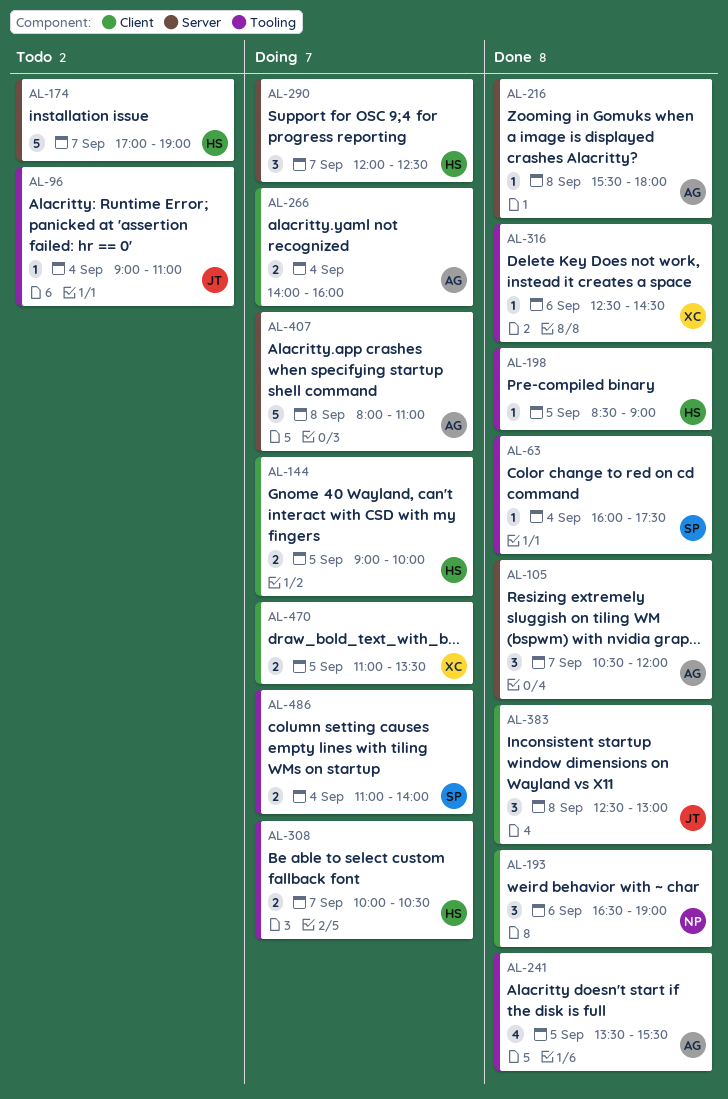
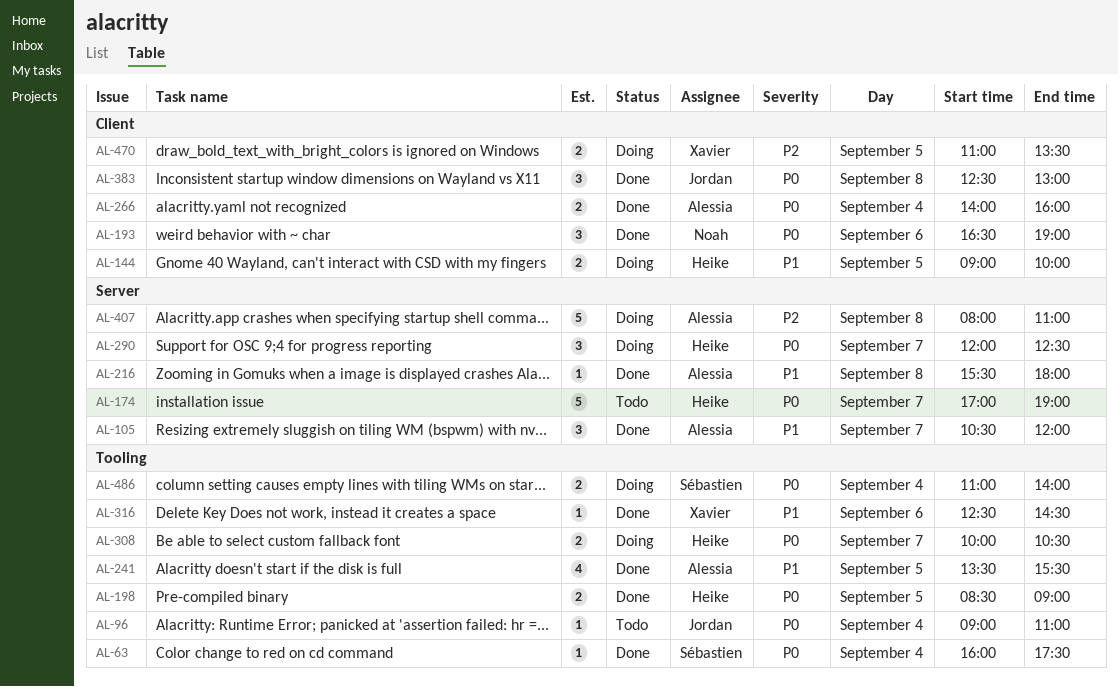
AL-198, estimate: 1 -> 2
AL-266, status: Doing -> Done

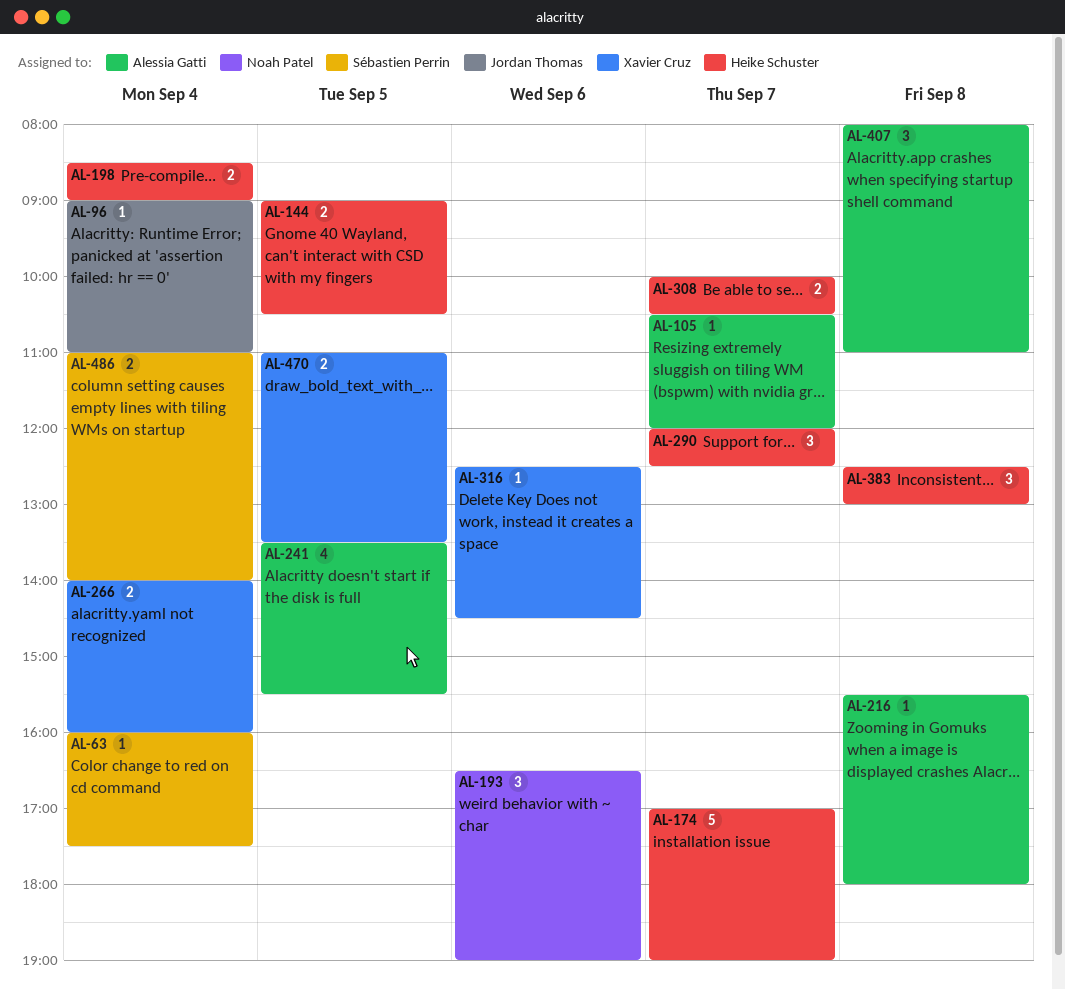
AL-105, estimate: 3 -> 1
AL-144, ends: 10:00 -> 10:30
AL-198, day: Sep 5 -> Sep 4
AL-266, owner: Alessia Gatti -> Xavier Cruz
AL-383, owner: Jordan Thomas -> Heike Schuster
AL-407, estimate: 5 -> 3

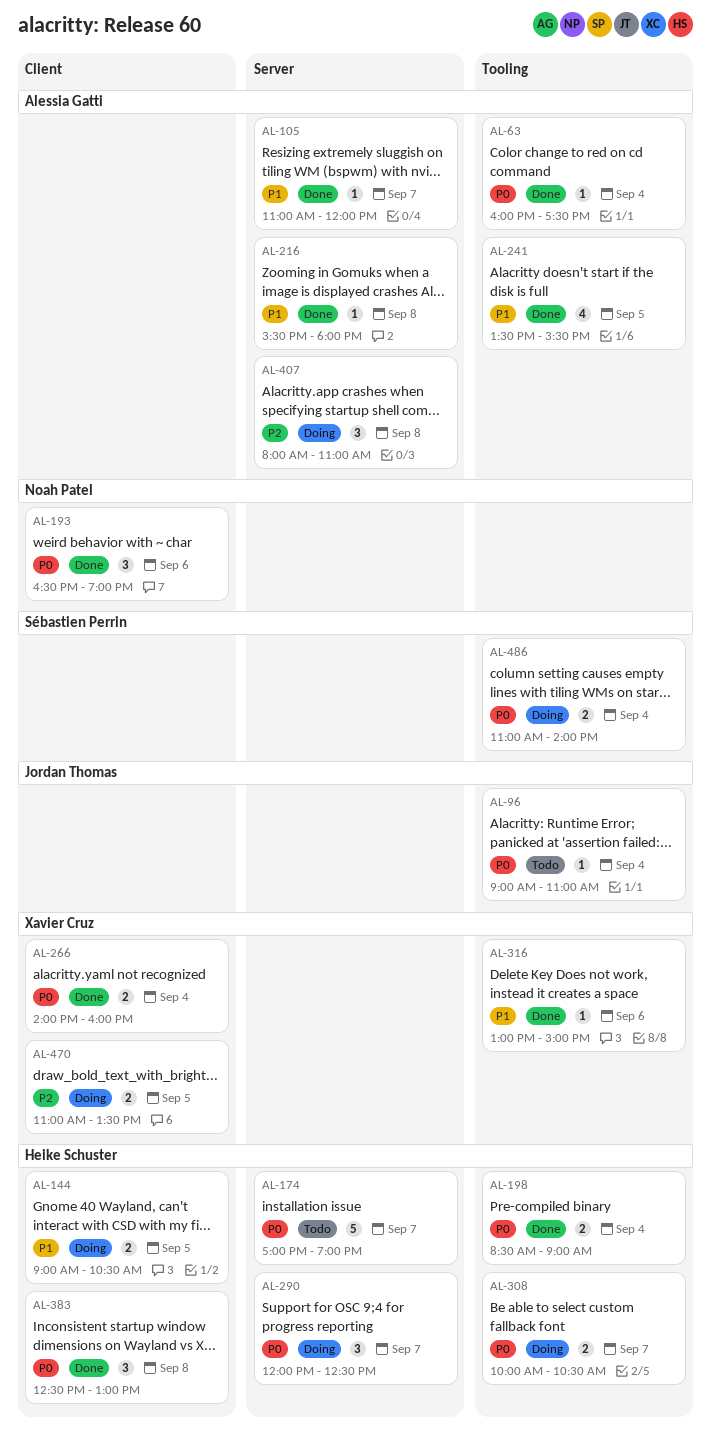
AL-63, owner: Sébastien Perrin -> Alessia Gatti
AL-105, begins: 10:30 -> 11:00
AL-316, begins: 12:30 -> 13:00
AL-316, ends: 14:30 -> 15:00

